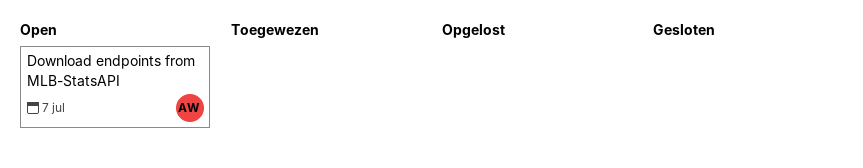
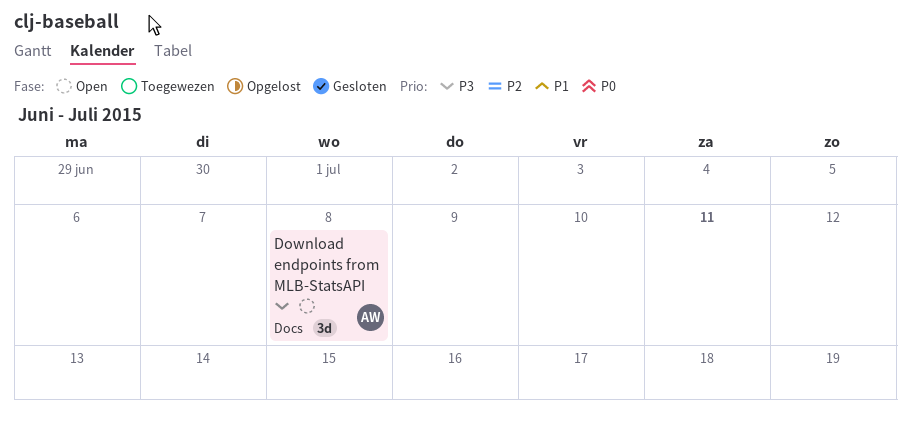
Download endpoints from MLB-StatsAPI, due: Jul 7 -> Jul 8

